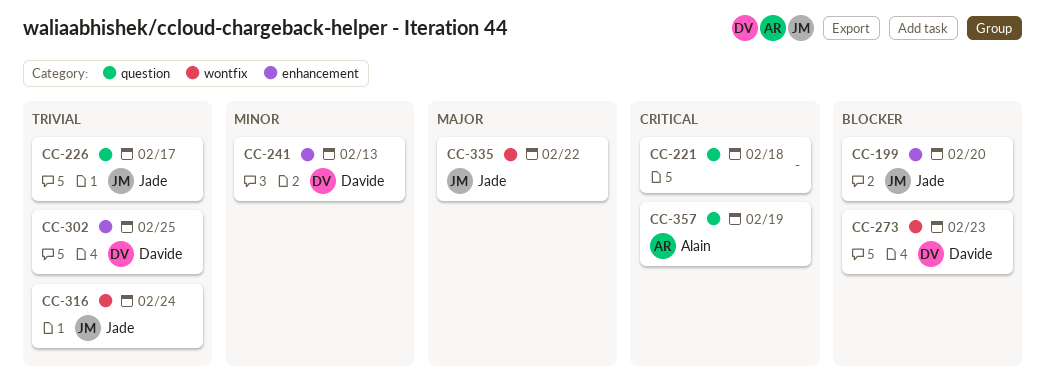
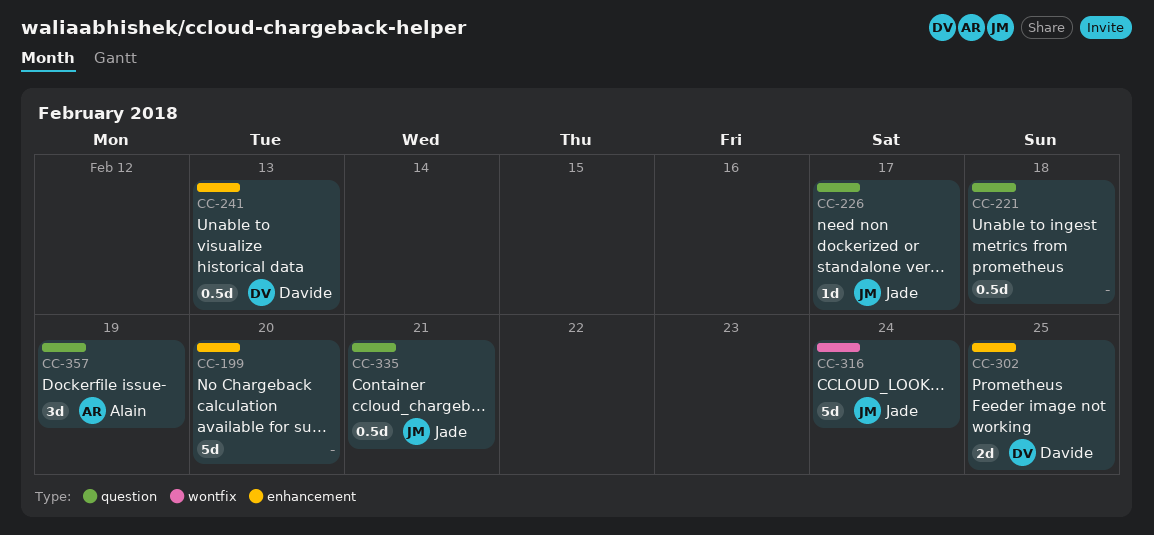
CC-199, owner: Jade -> none
CC-273: present -> none
CC-335, label: wontfix -> question
CC-335, due: Feb 22 -> Feb 21

